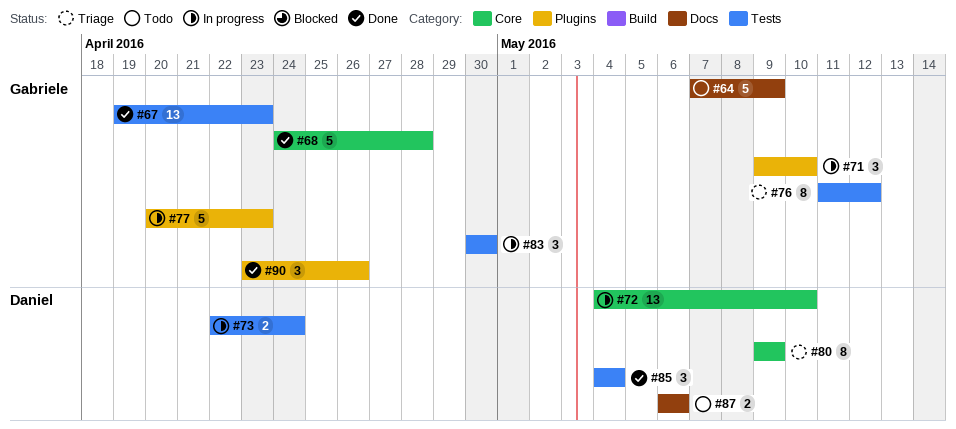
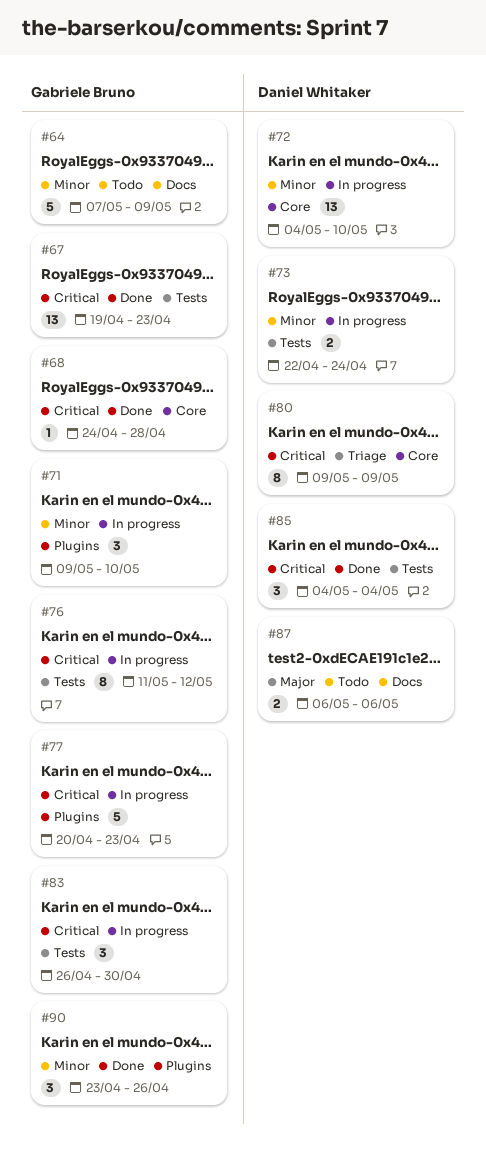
#68, estimate: 5 -> 1
#76, status: Triage -> In progress
#83, start: Apr 30 -> Apr 26

